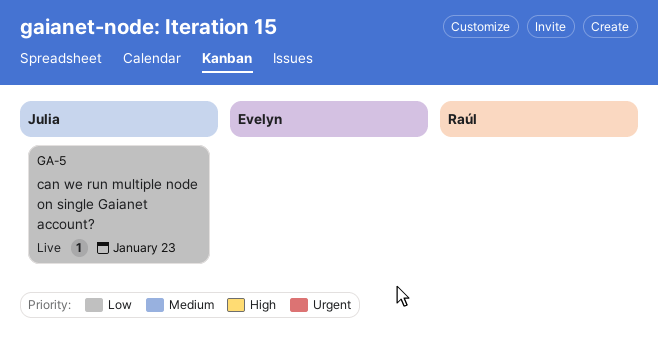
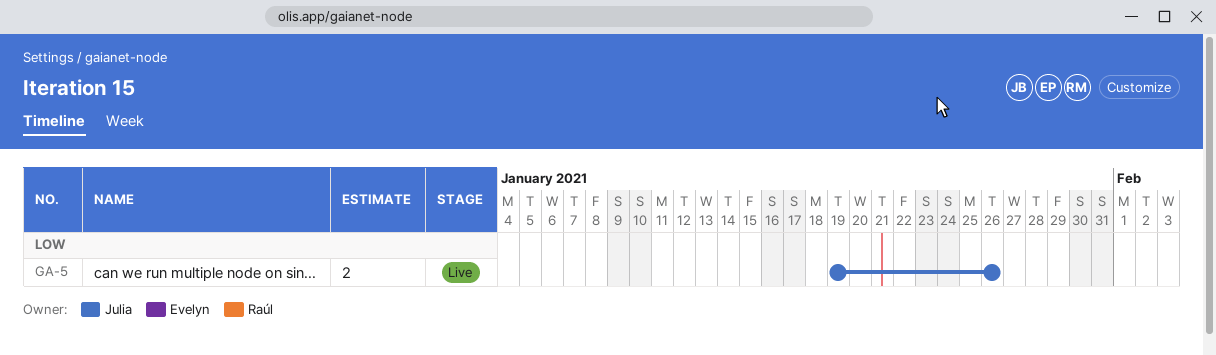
GA-5, estimate: 1 -> 2
GA-5, due: Jan 23 -> Jan 26

